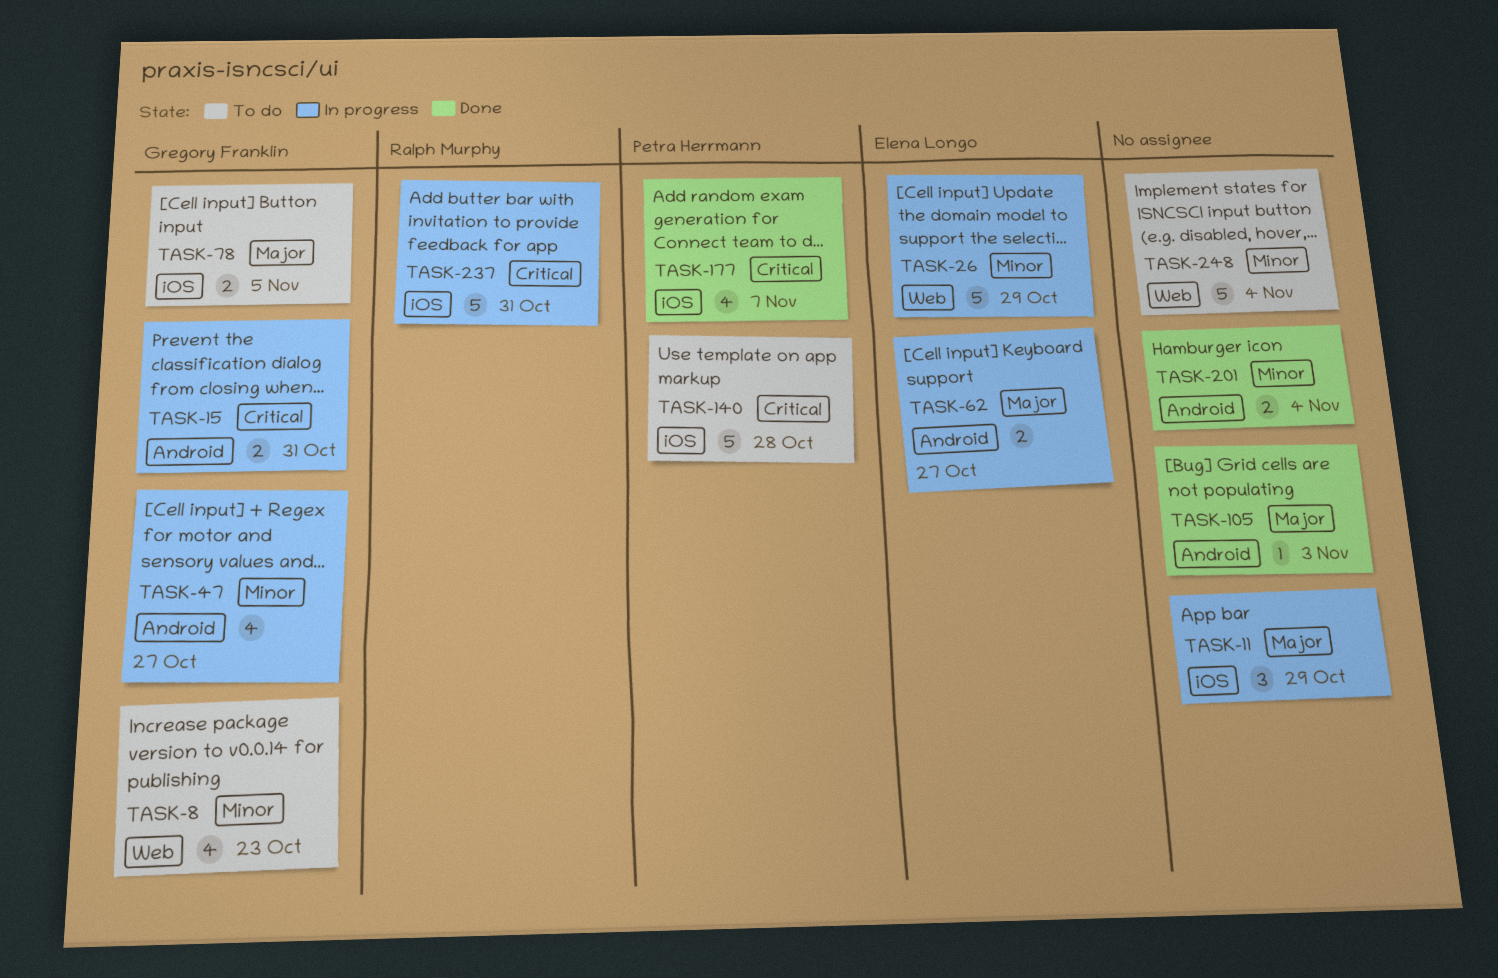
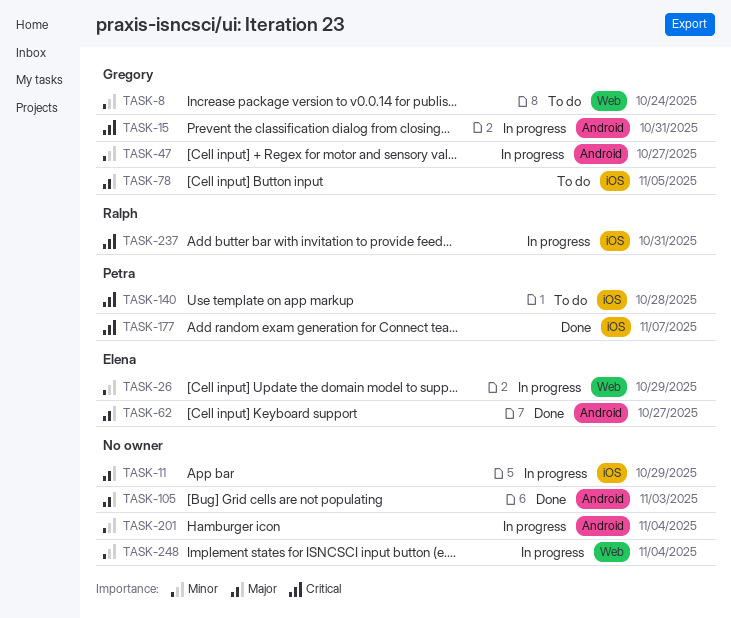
TASK-8, due: Oct 23 -> Oct 24
TASK-62, status: In progress -> Done
TASK-201, status: Done -> In progress
TASK-248, status: To do -> In progress

